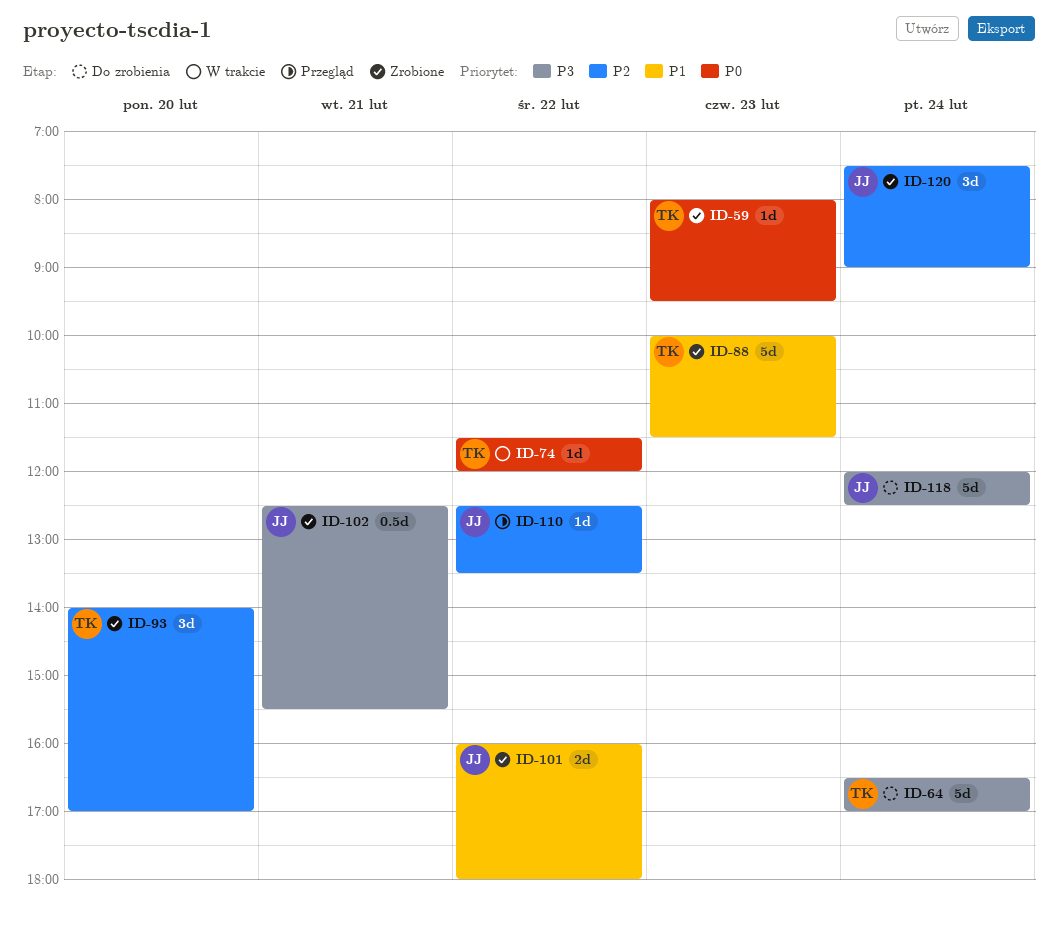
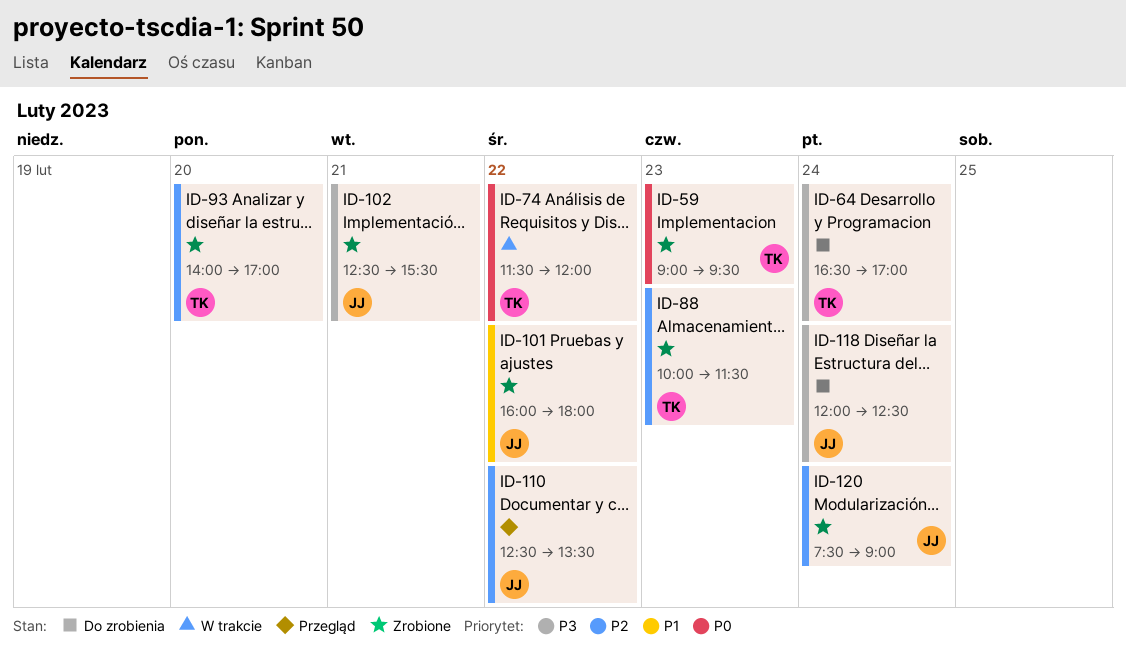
ID-59, begins: 08:00 -> 09:00
ID-88, priority: P1 -> P2

